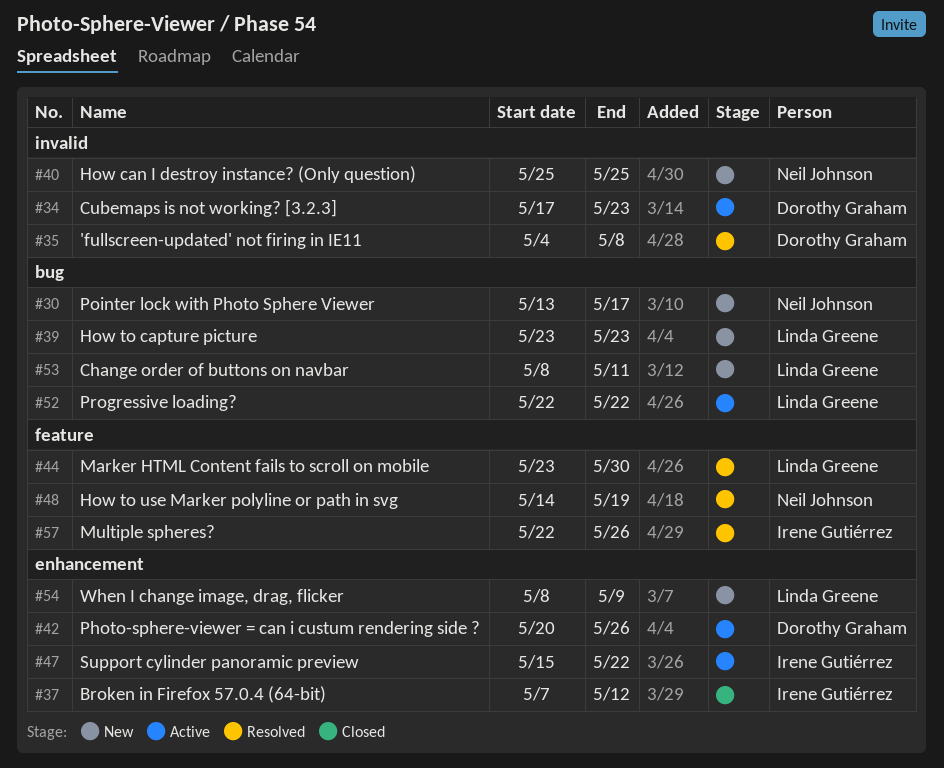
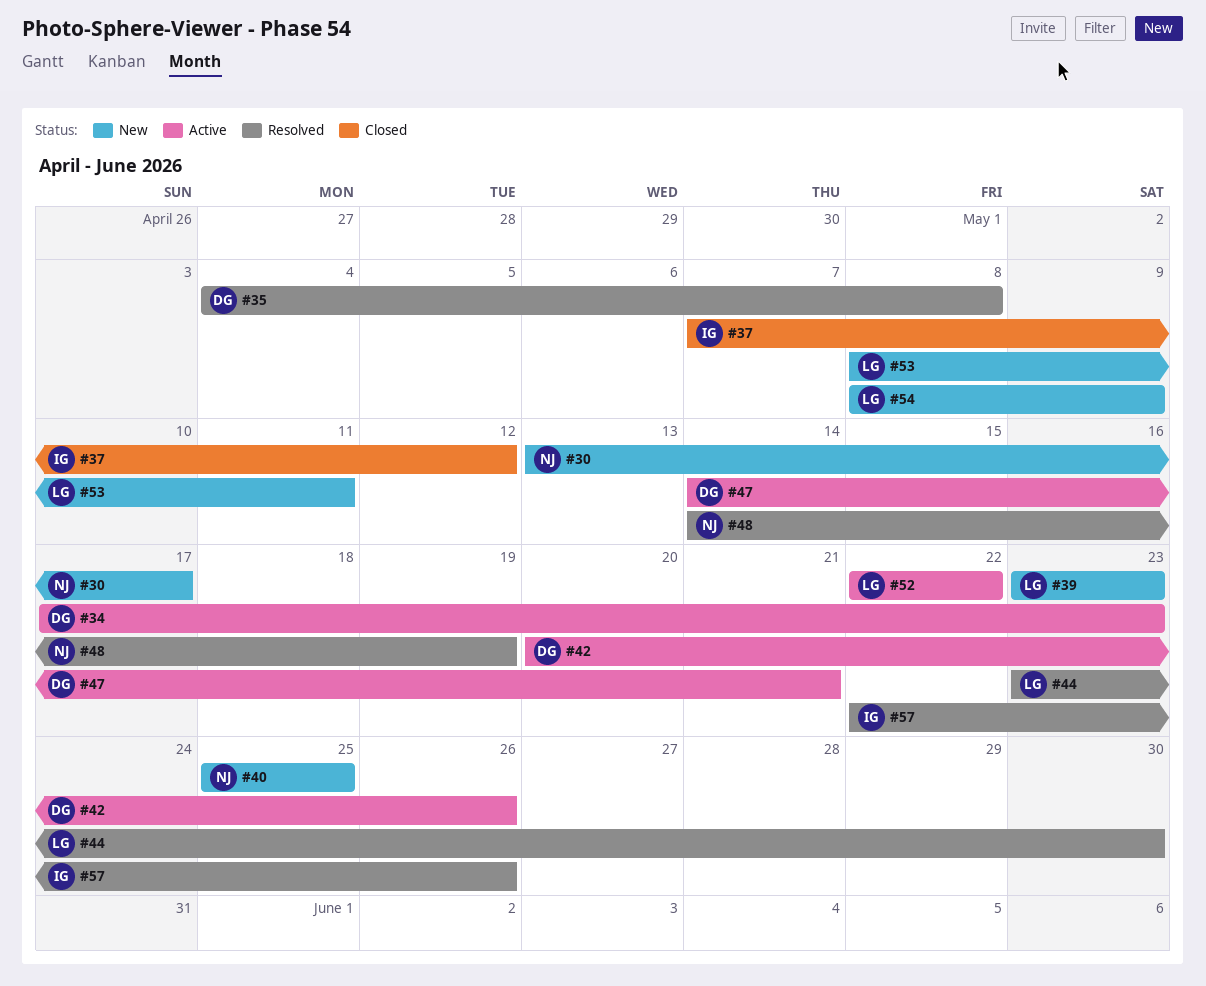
#47, owner: Irene Gutiérrez -> Dorothy Graham
#47, start: May 15 -> May 14
#47, due: May 22 -> May 21

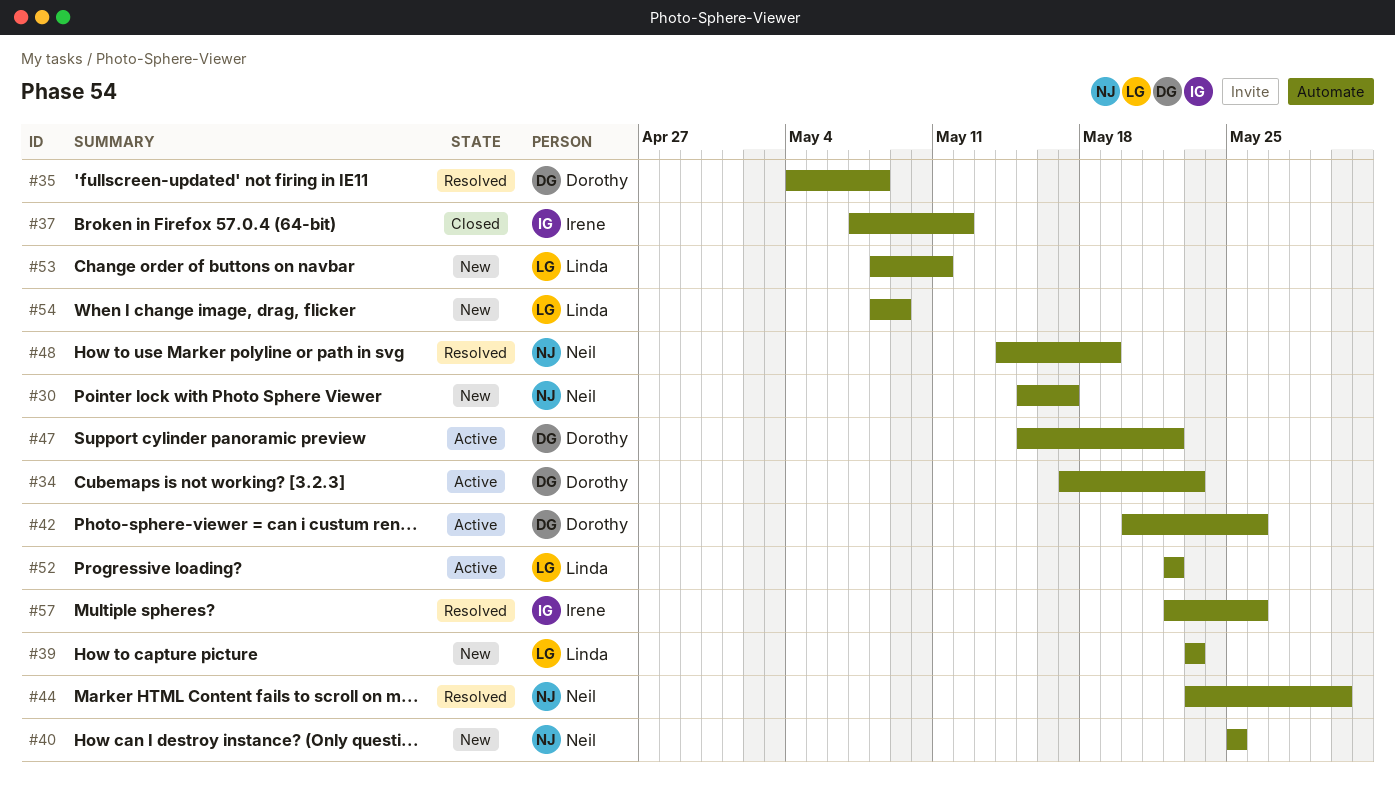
#30, start: May 13 -> May 15
#44, owner: Linda -> Neil
#47, start: May 14 -> May 15
#47, due: May 21 -> May 22

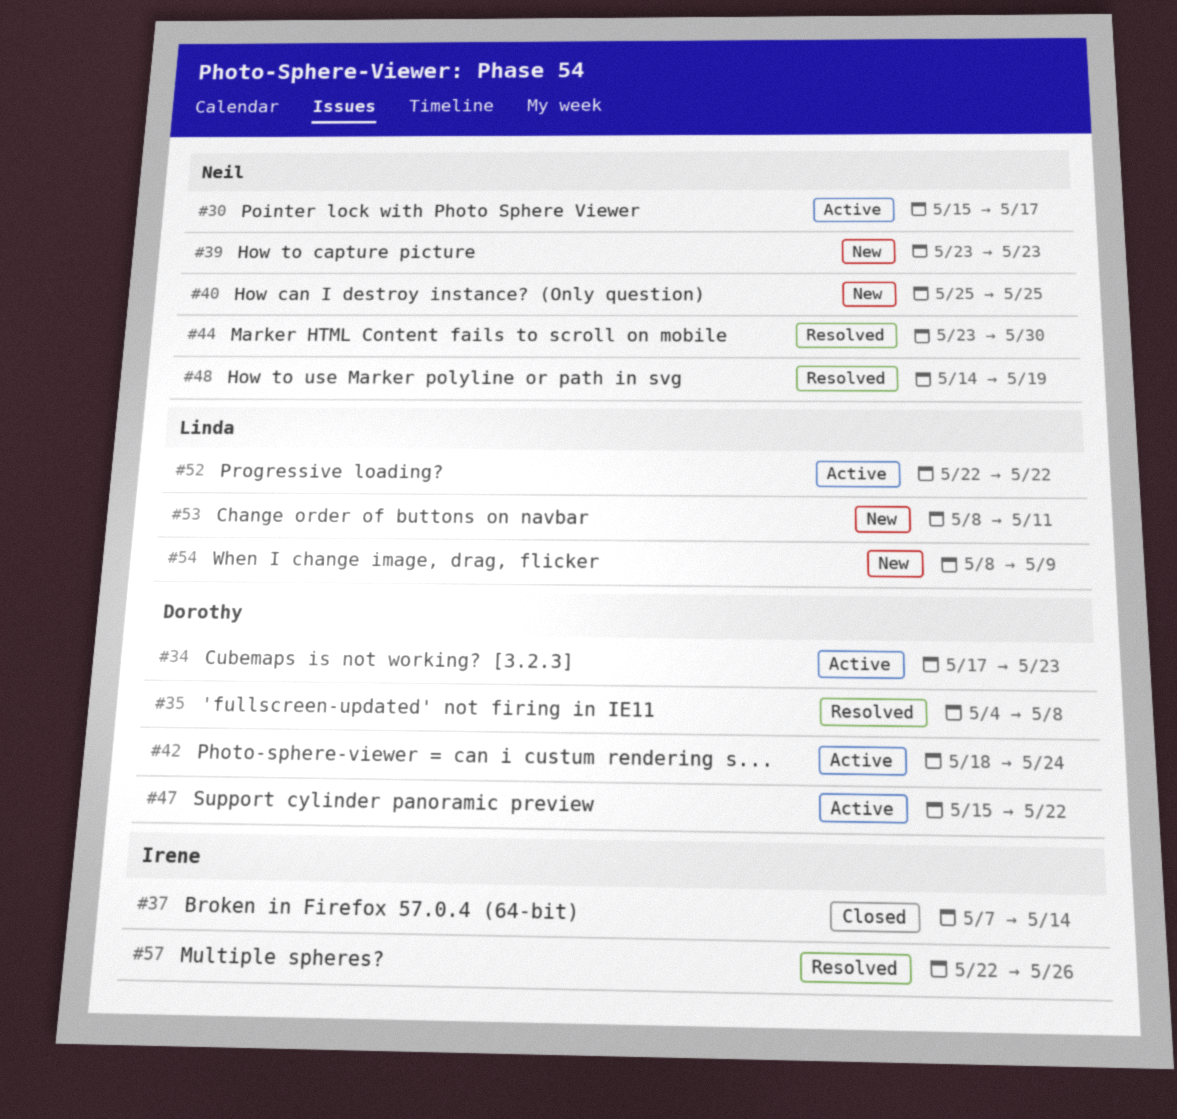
#30, status: New -> Active
#37, due: May 12 -> May 14
#39, owner: Linda -> Neil
#42, start: May 20 -> May 18
#42, due: May 26 -> May 24

